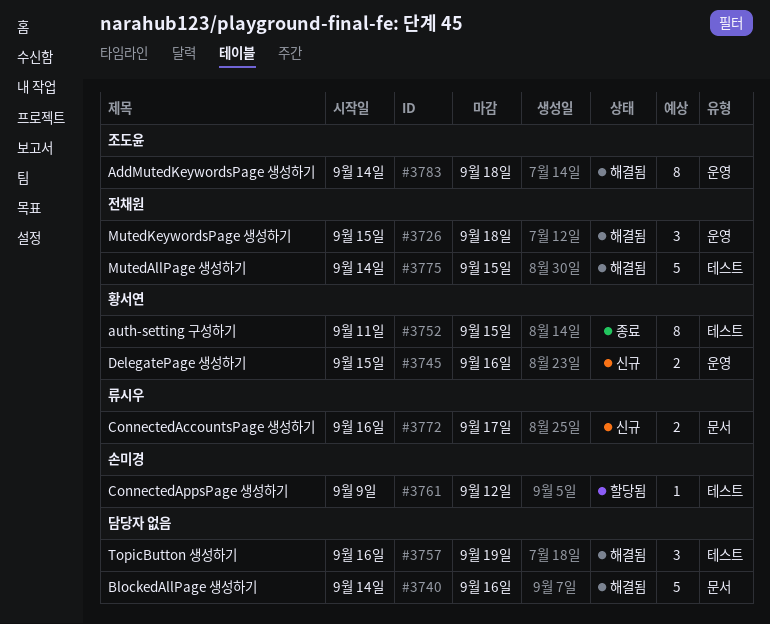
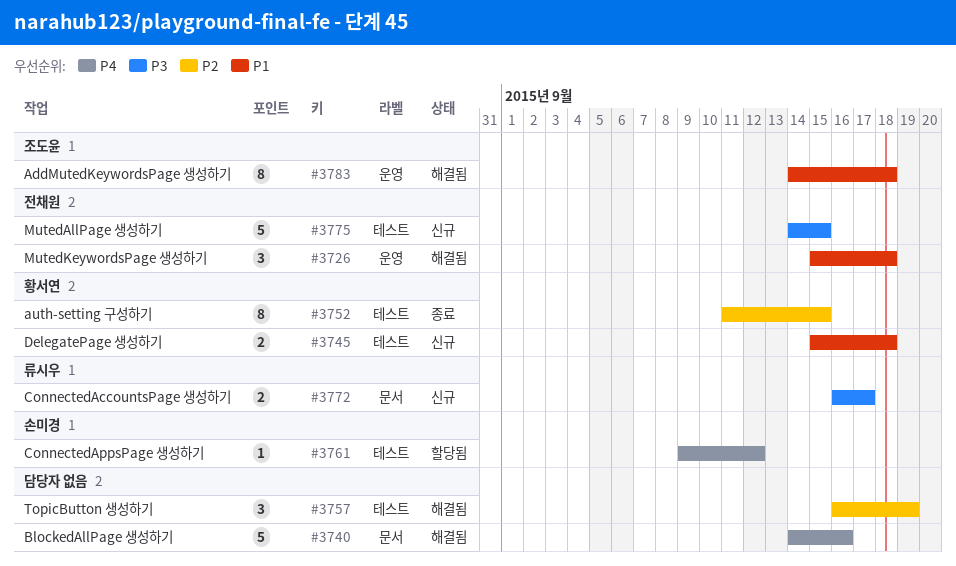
#3745, label: 운영 -> 테스트
#3745, due: Sep 16 -> Sep 18
#3775, status: 해결됨 -> 신규

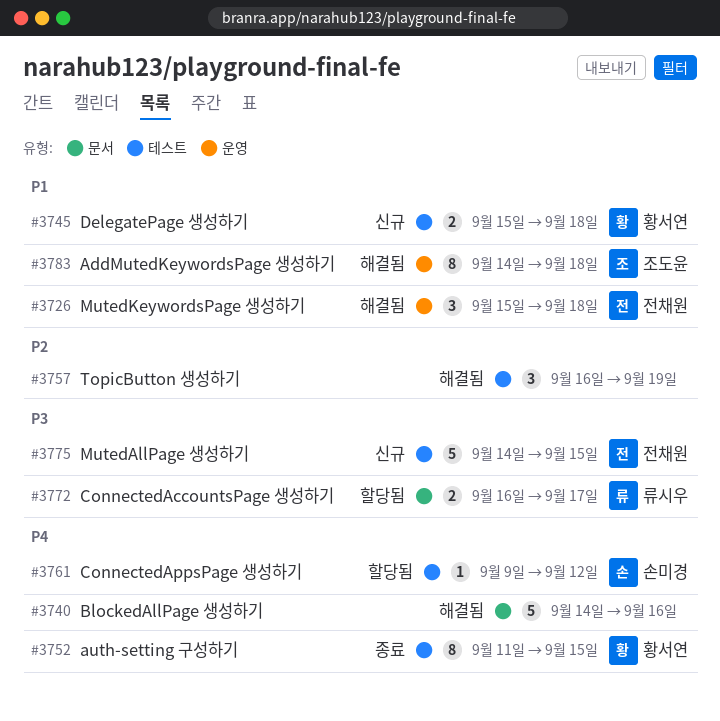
#3752, priority: P2 -> P4
#3772, status: 신규 -> 할당됨

